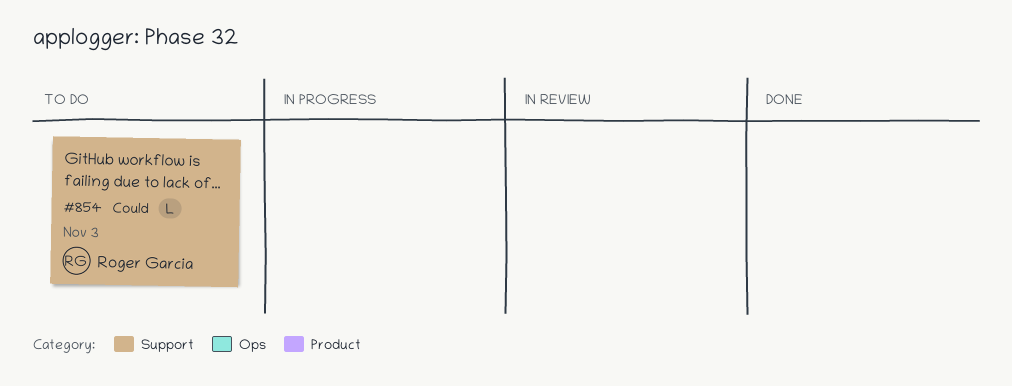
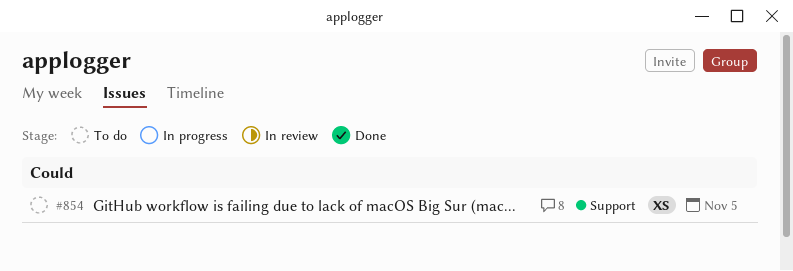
#854, estimate: L -> XS
#854, due: Nov 3 -> Nov 5

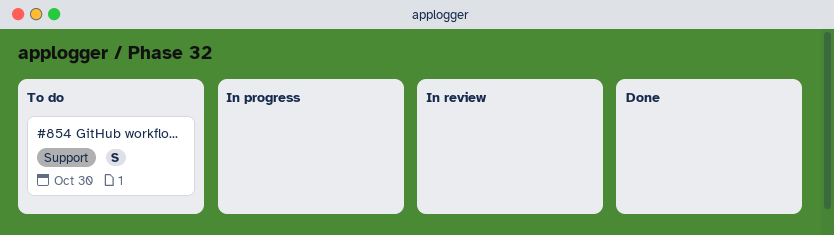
#854, estimate: XS -> S
#854, due: Nov 5 -> Oct 30

